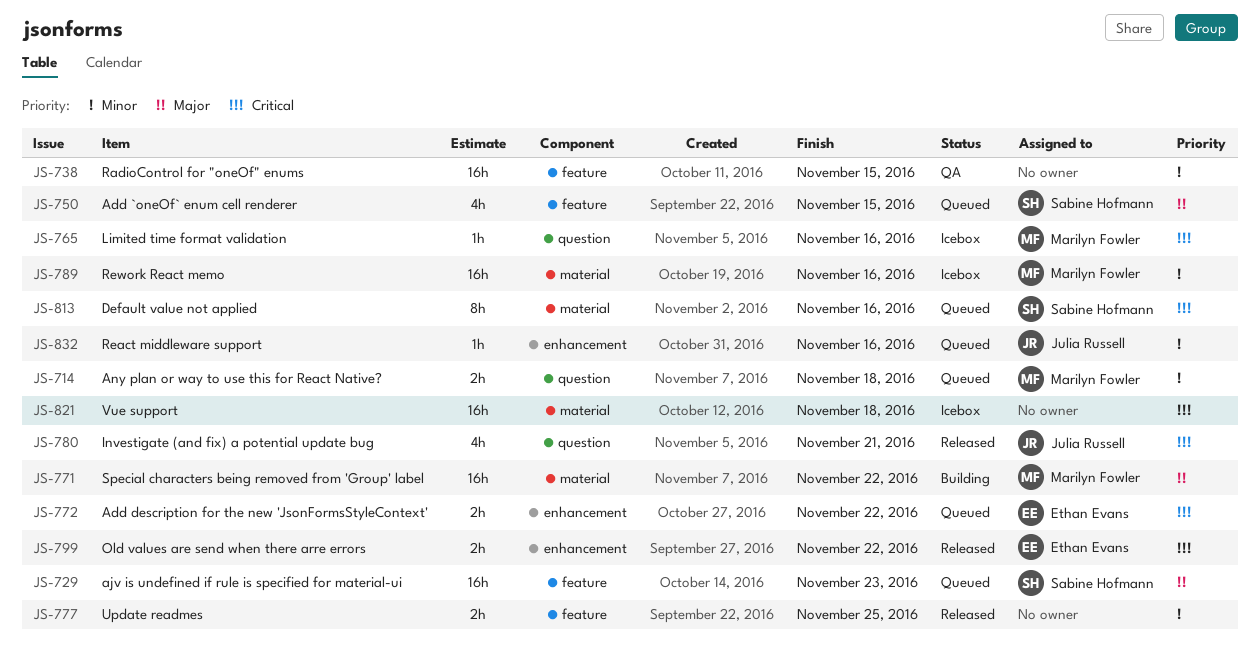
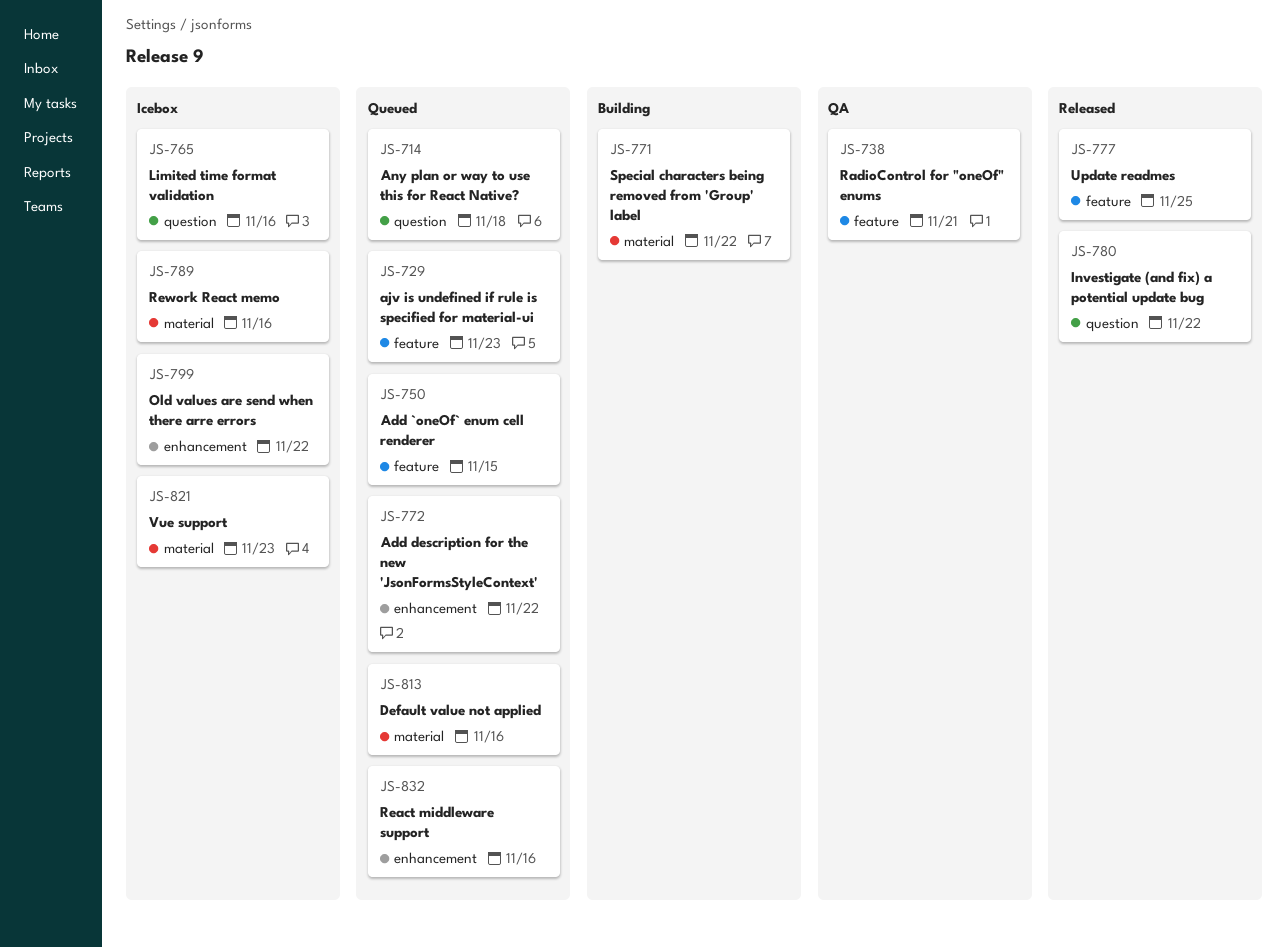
JS-738, due: Nov 15 -> Nov 21
JS-780, due: Nov 21 -> Nov 22
JS-799, status: Released -> Icebox
JS-821, due: Nov 18 -> Nov 23

